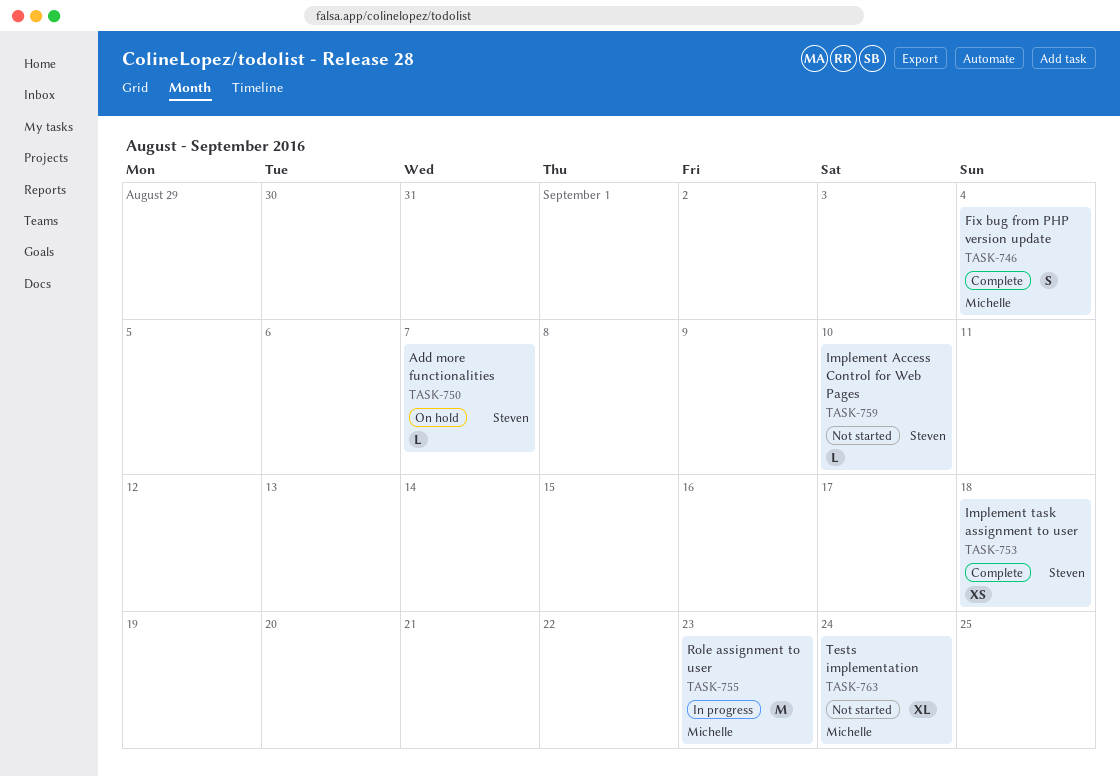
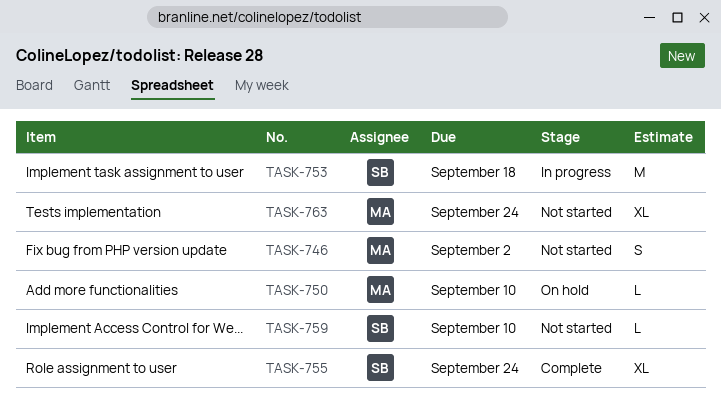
TASK-746, status: Complete -> Not started
TASK-746, due: Sep 4 -> Sep 2
TASK-750, owner: Steven -> Michelle
TASK-750, due: Sep 7 -> Sep 10
TASK-753, status: Complete -> In progress
TASK-753, estimate: XS -> M
TASK-755, status: In progress -> Complete
TASK-755, owner: Michelle -> Steven
TASK-755, estimate: M -> XL
TASK-755, due: Sep 23 -> Sep 24

